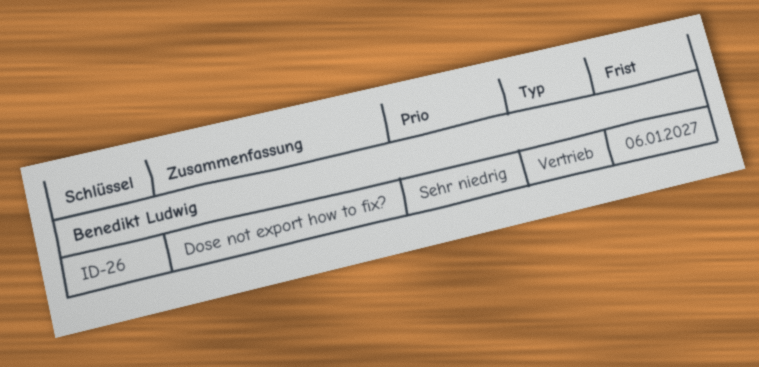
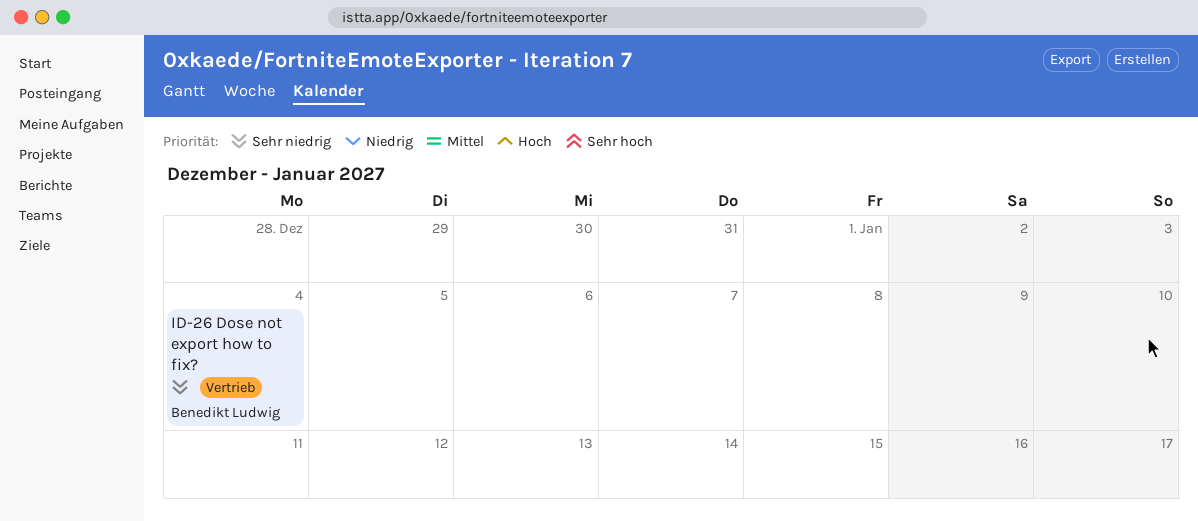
ID-26, due: Jan 6 -> Jan 4

